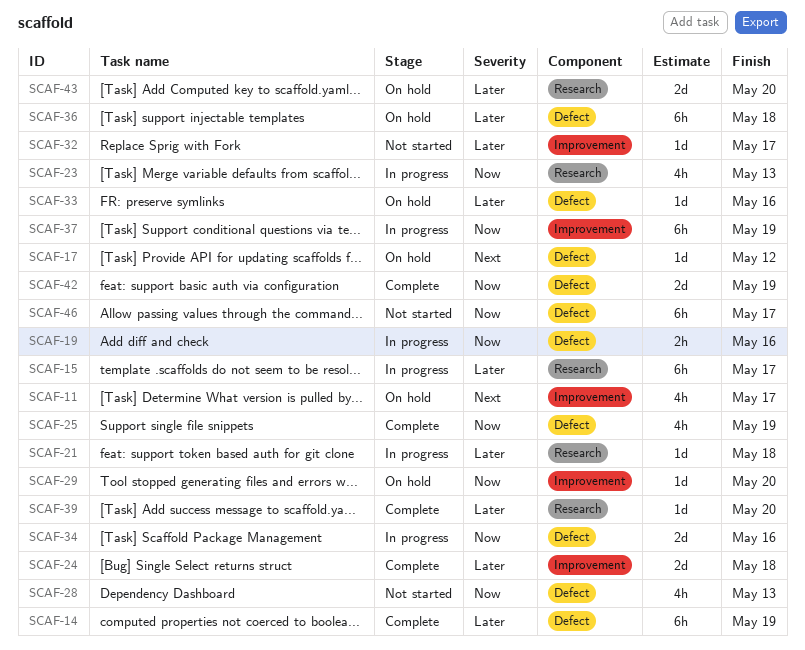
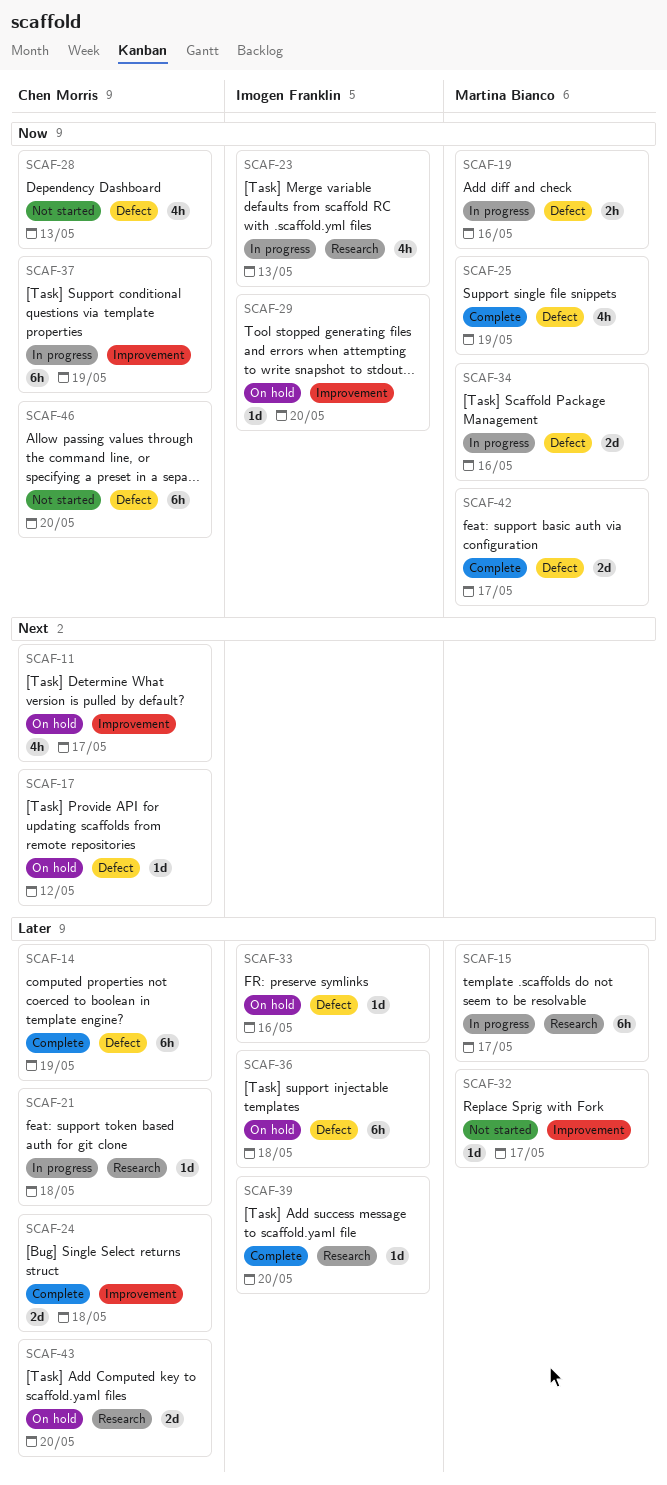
SCAF-42, due: May 19 -> May 17
SCAF-46, due: May 17 -> May 20

